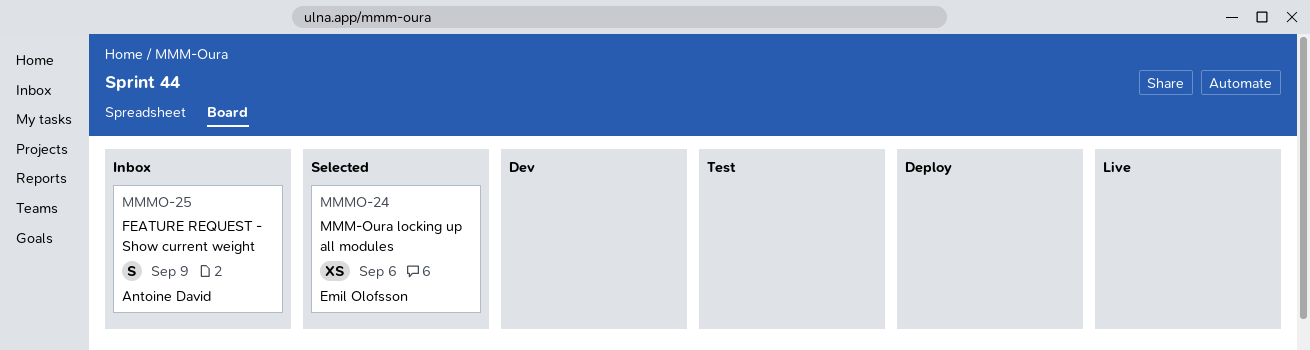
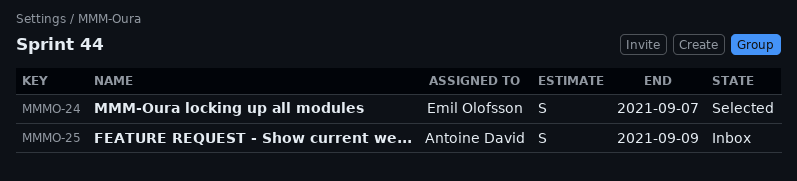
MMMO-24, estimate: XS -> S
MMMO-24, due: Sep 6 -> Sep 7

